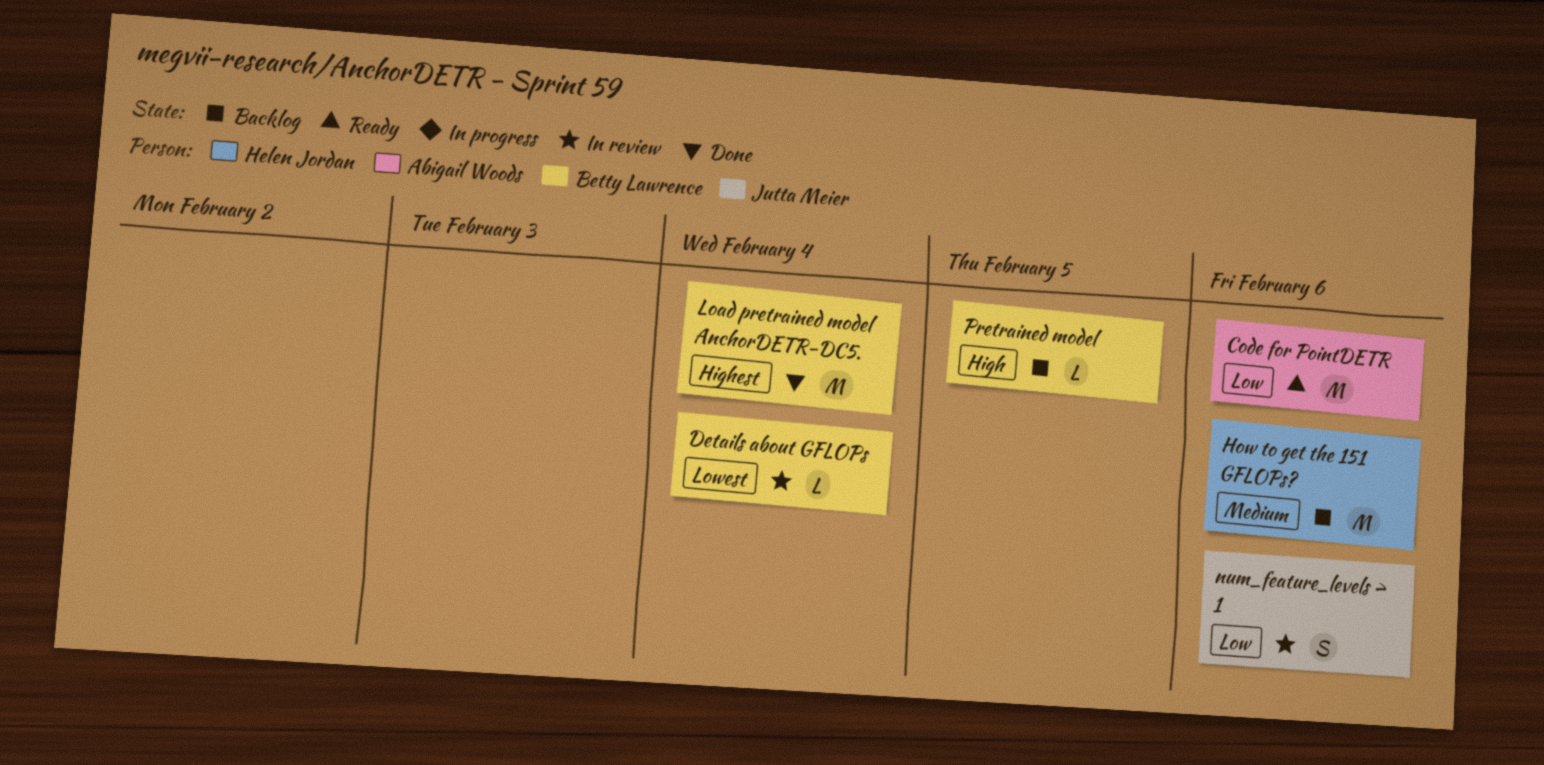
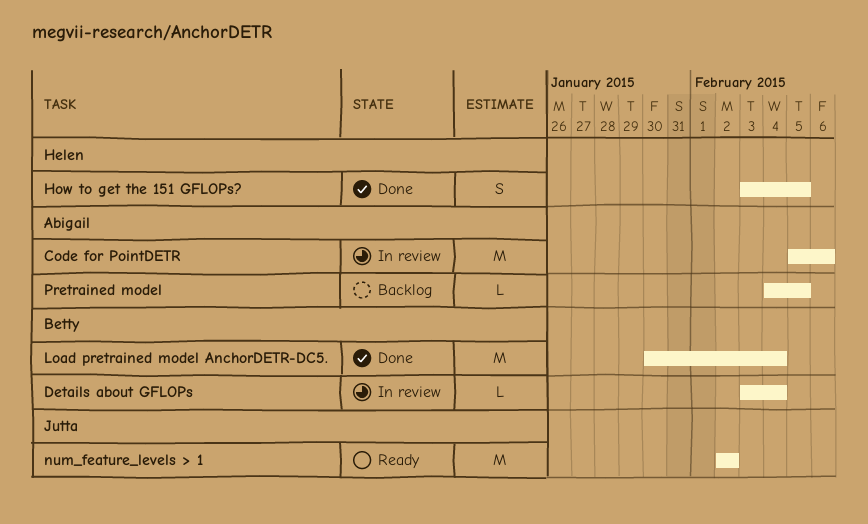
Code for PointDETR, status: Ready -> In review
How to get the 151 GFLOPs?, status: Backlog -> Done
How to get the 151 GFLOPs?, estimate: M -> S
How to get the 151 GFLOPs?, due: Feb 6 -> Feb 5
num_feature_levels > 1, status: In review -> Ready
num_feature_levels > 1, estimate: S -> M
num_feature_levels > 1, due: Feb 6 -> Feb 2
Pretrained model, owner: Betty Lawrence -> Abigail Woods

